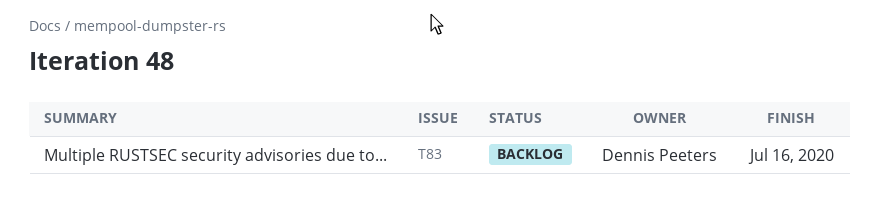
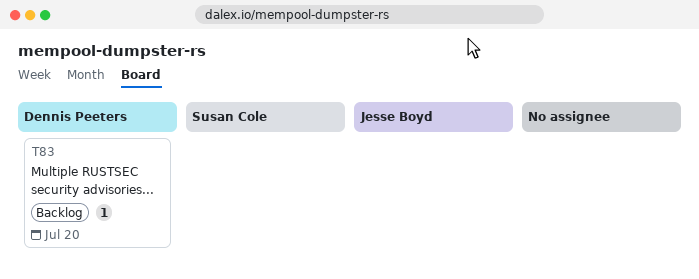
T83, due: Jul 16 -> Jul 20

